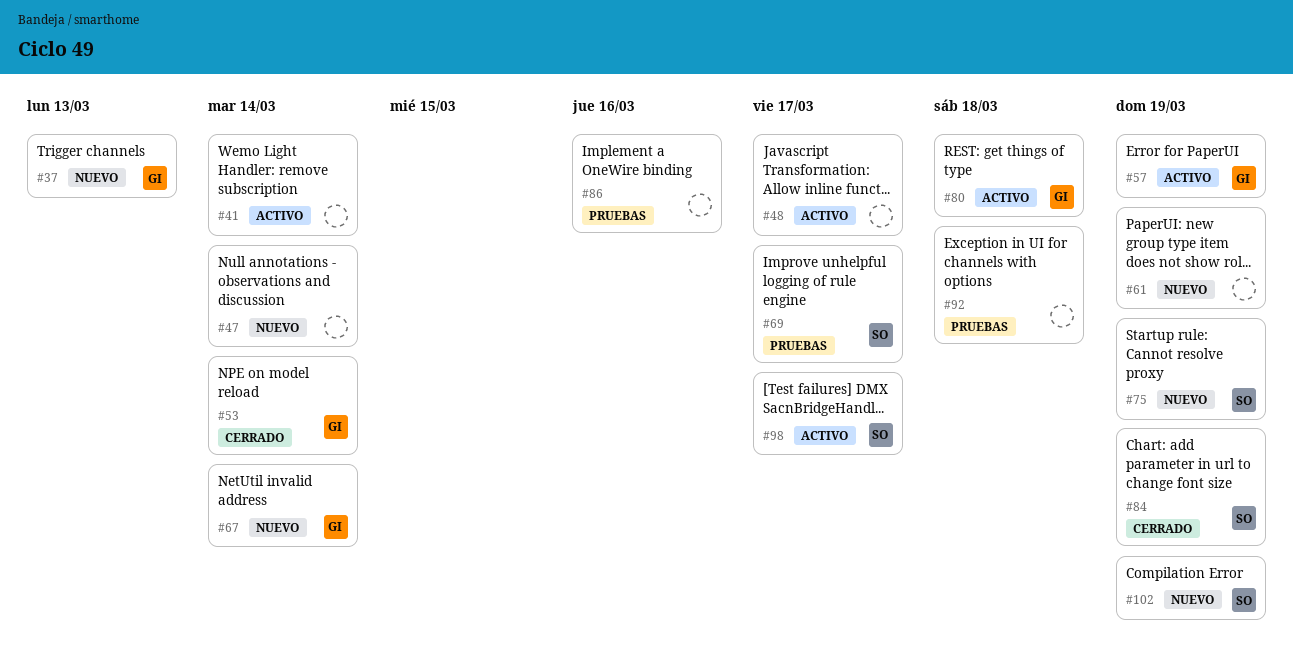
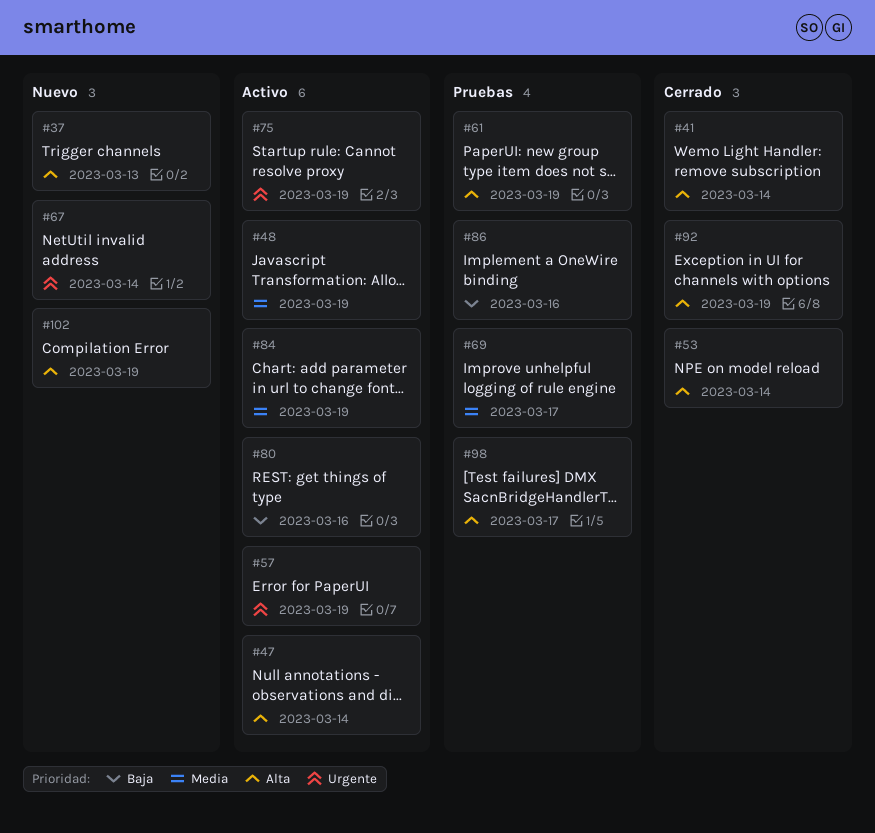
#41, status: Activo -> Cerrado
#47, status: Nuevo -> Activo
#48, due: Mar 17 -> Mar 19
#61, status: Nuevo -> Pruebas
#75, status: Nuevo -> Activo
#80, due: Mar 18 -> Mar 16
#84, status: Cerrado -> Activo
#92, status: Pruebas -> Cerrado
#92, due: Mar 18 -> Mar 19
#98, status: Activo -> Pruebas

